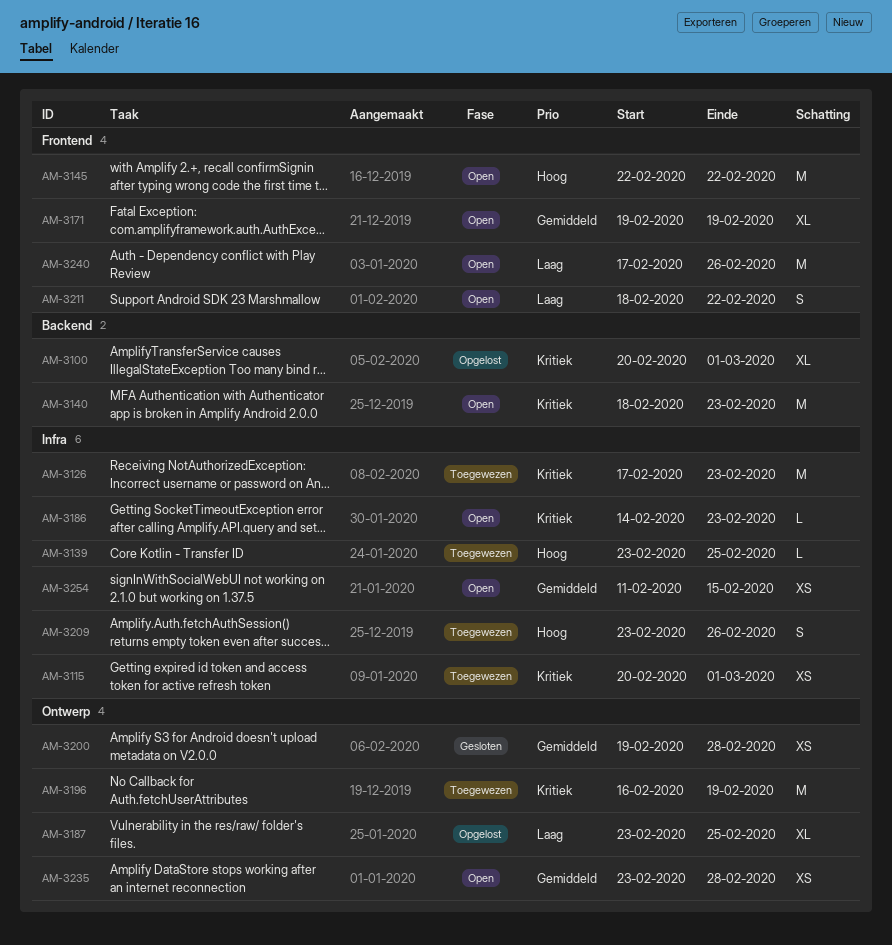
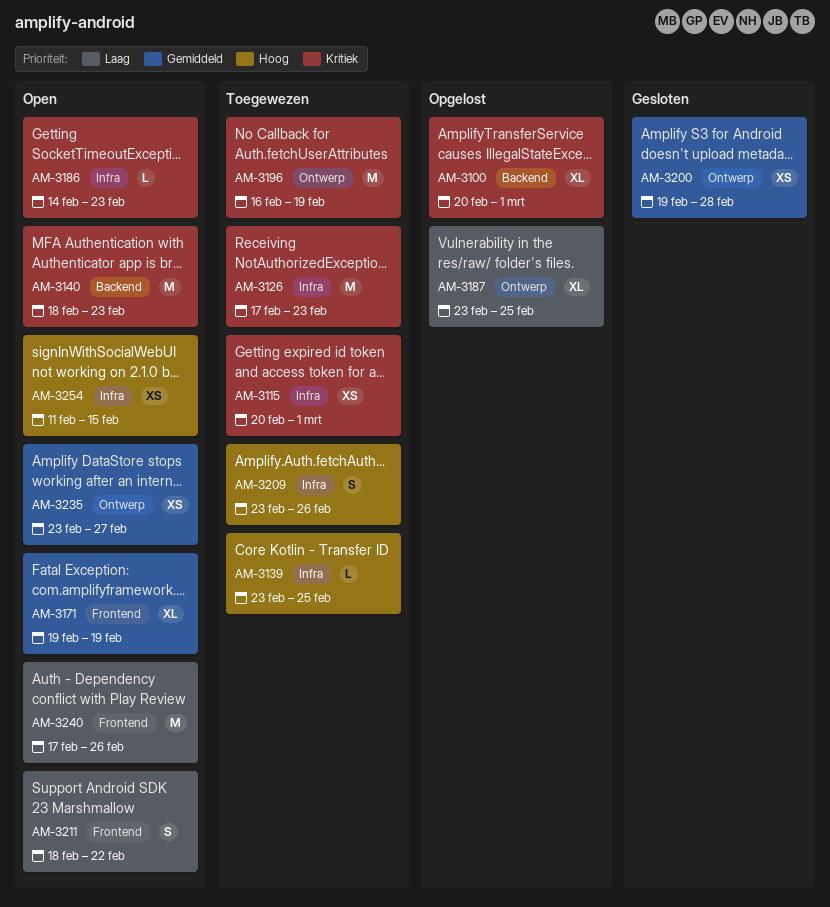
AM-3145: present -> none
AM-3235, due: Feb 28 -> Feb 27
AM-3254, priority: Gemiddeld -> Hoog

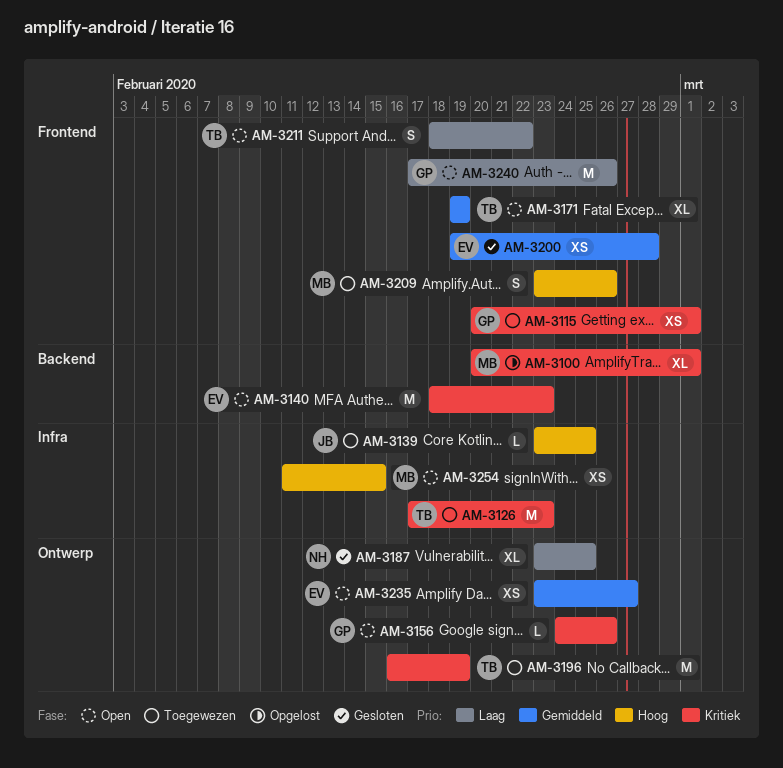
AM-3115, label: Infra -> Frontend
AM-3156: none -> present
AM-3186: present -> none
AM-3187, status: Opgelost -> Gesloten
AM-3200, label: Ontwerp -> Frontend
AM-3209, label: Infra -> Frontend

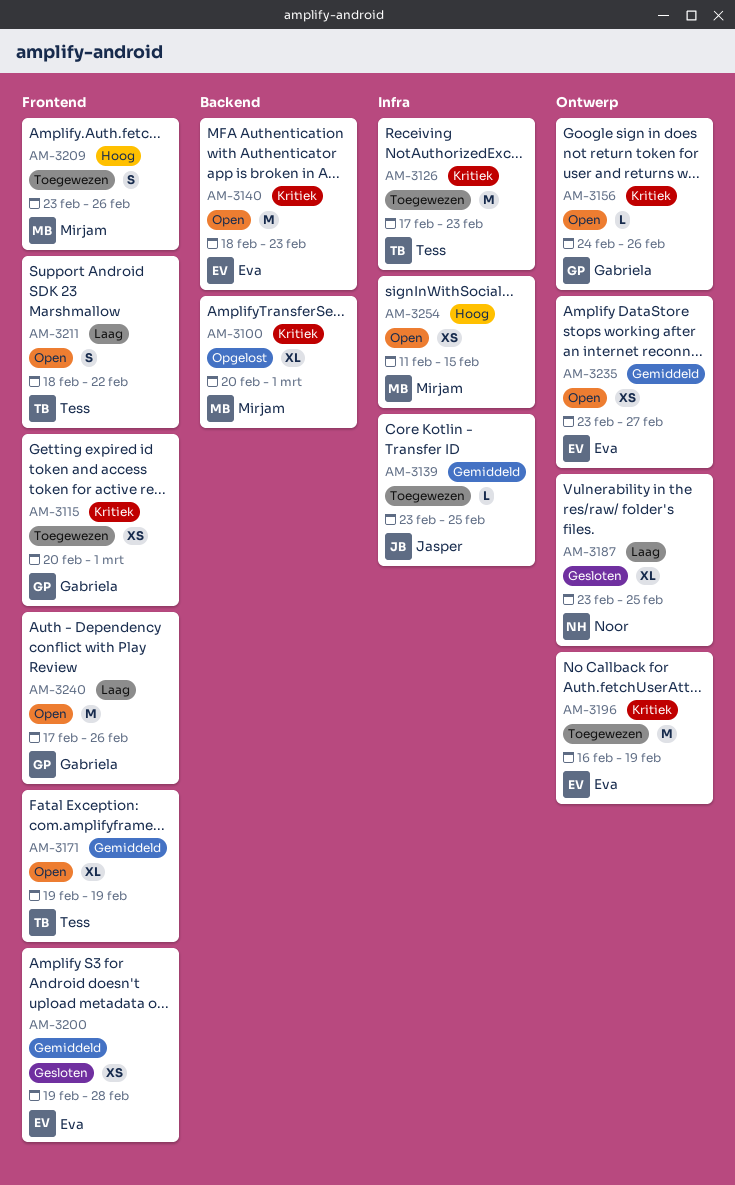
AM-3139, priority: Hoog -> Gemiddeld
AM-3196, owner: Tess -> Eva

